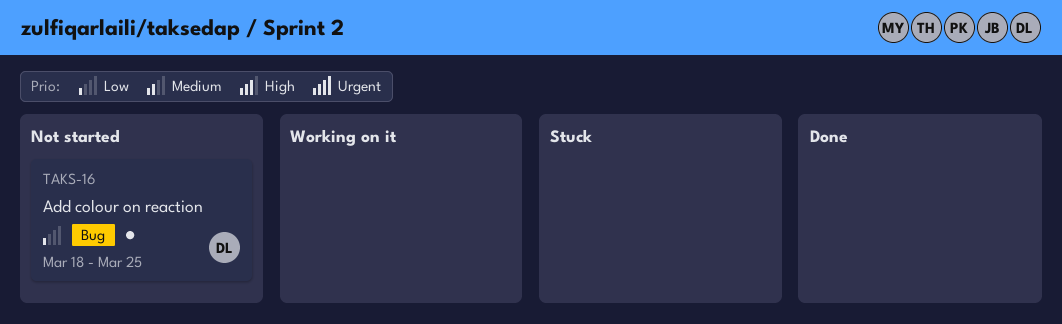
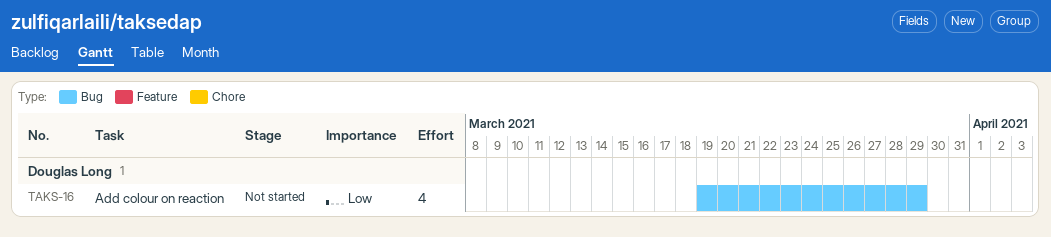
TAKS-16, estimate: 1 -> 4
TAKS-16, start: Mar 18 -> Mar 19
TAKS-16, due: Mar 25 -> Mar 29

